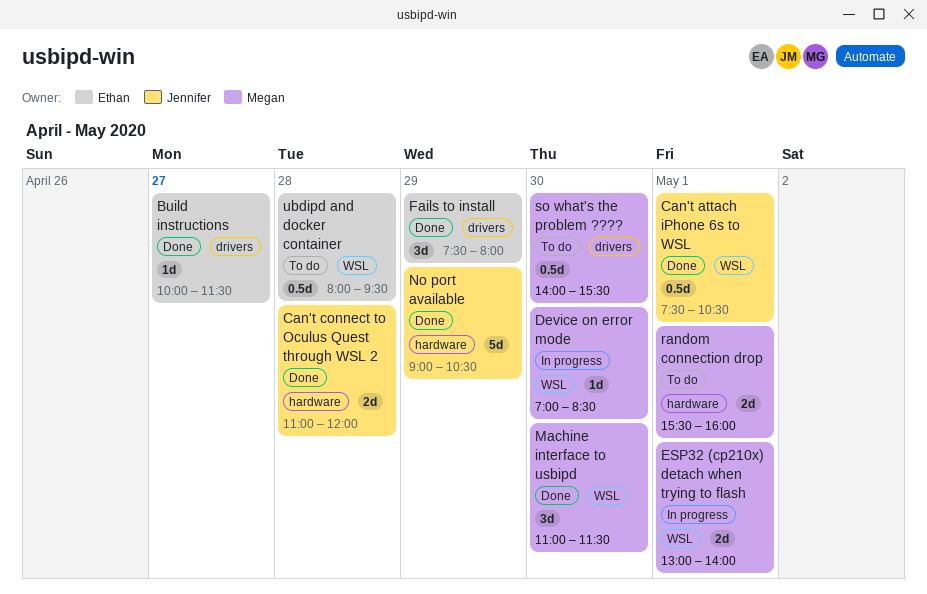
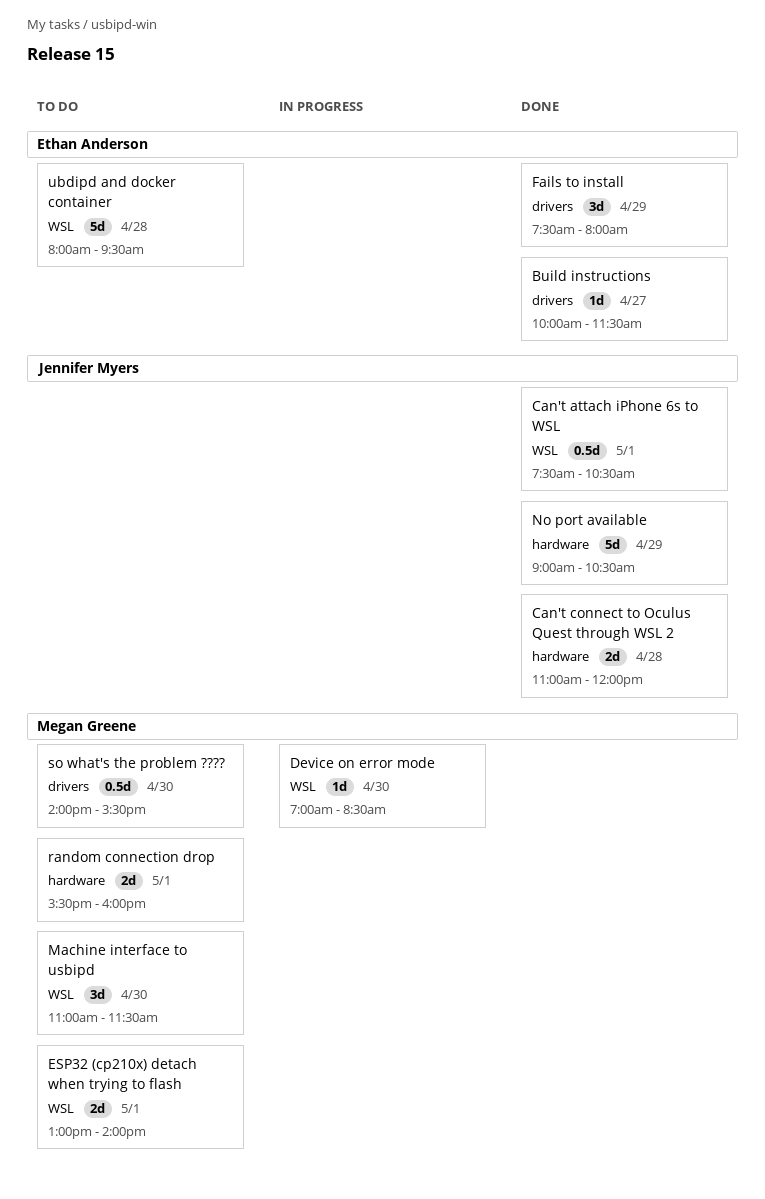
ESP32 (cp210x) detach when trying to flash, status: In progress -> To do
Machine interface to usbipd, status: Done -> To do
ubdipd and docker container, estimate: 0.5d -> 5d

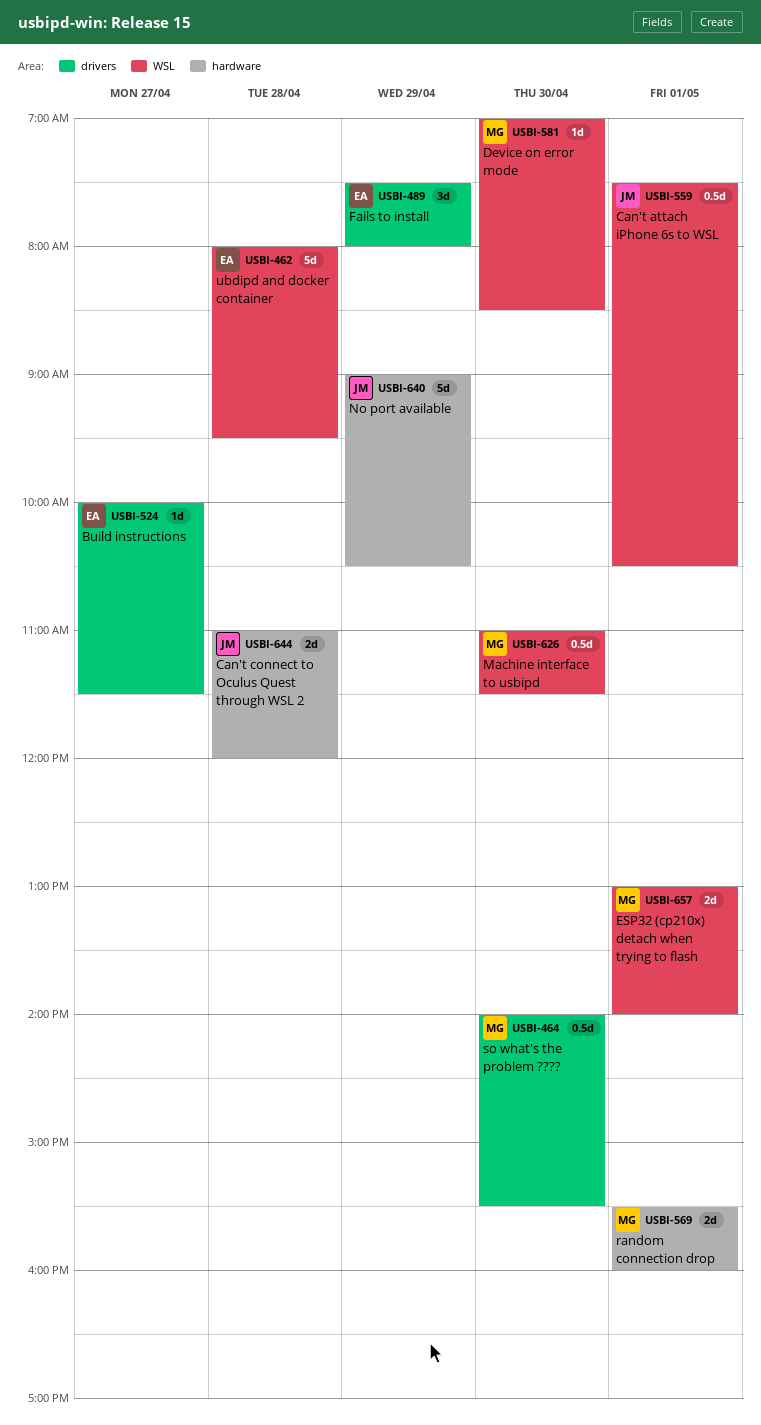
Machine interface to usbipd, estimate: 3d -> 0.5d

